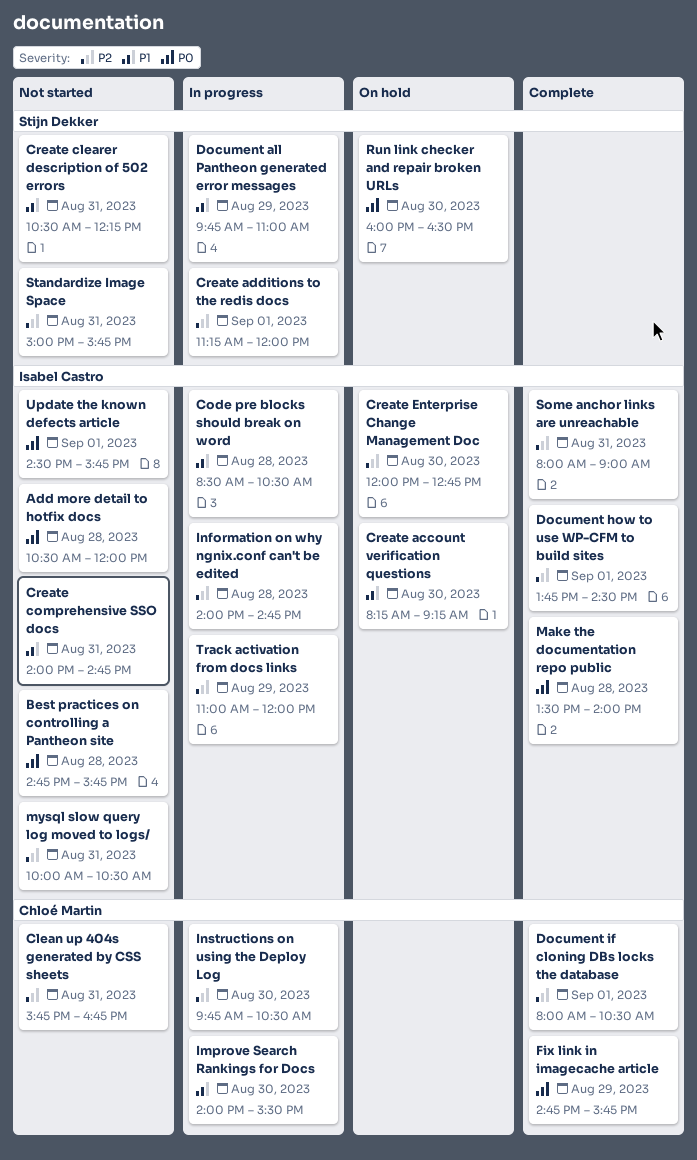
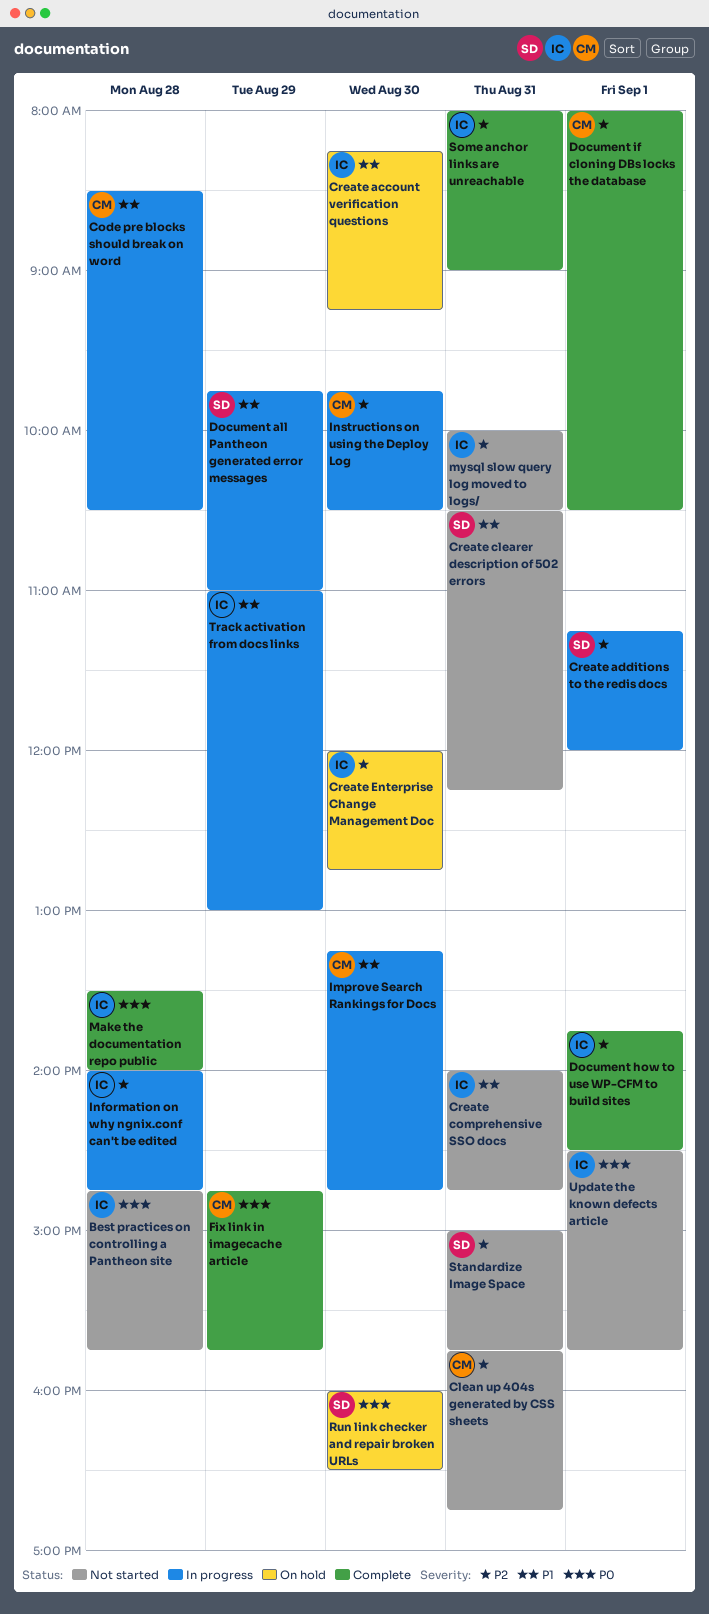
Add more detail to hotfix docs: present -> none
Code pre blocks should break on word, owner: Isabel Castro -> Chloé Martin
Improve Search Rankings for Docs, begins: 14:00 -> 13:15
Improve Search Rankings for Docs, ends: 15:30 -> 14:45
Track activation from docs links, priority: P2 -> P1
Track activation from docs links, ends: 12:00 -> 13:00

